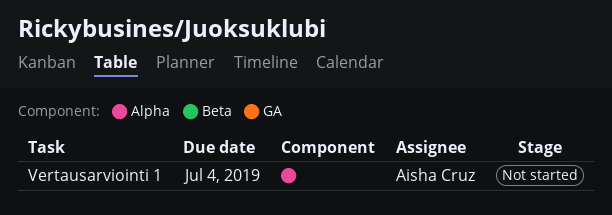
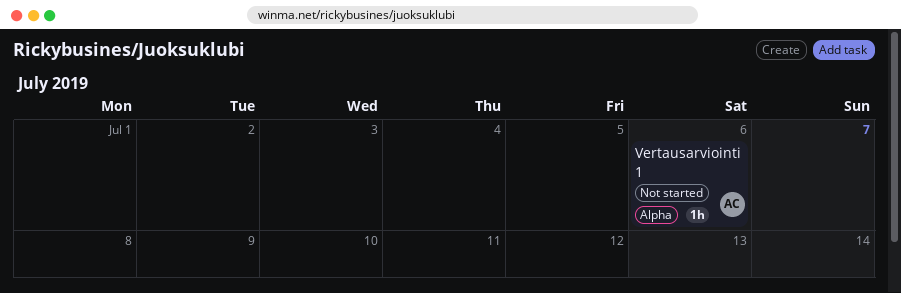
Vertausarviointi 1, due: Jul 4 -> Jul 6

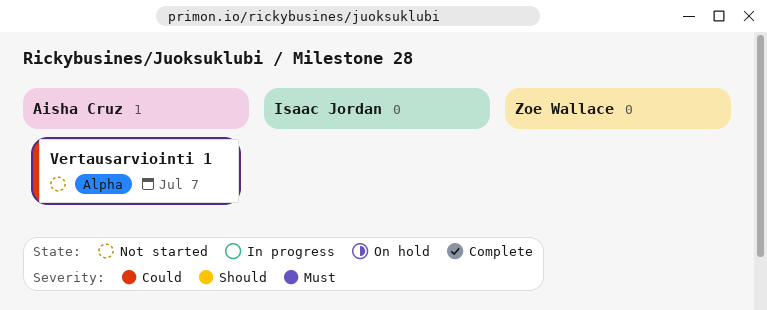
Vertausarviointi 1, due: Jul 6 -> Jul 7

